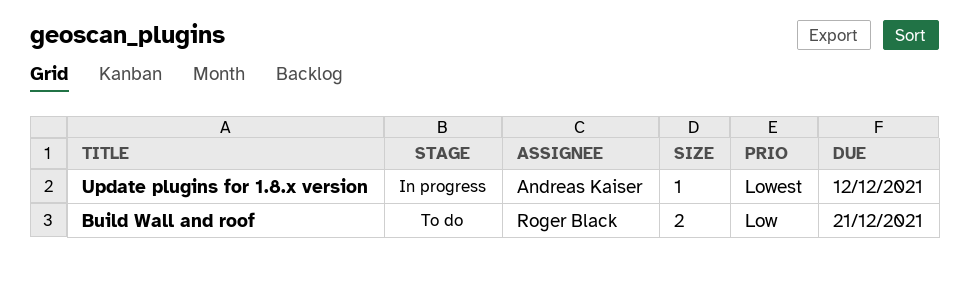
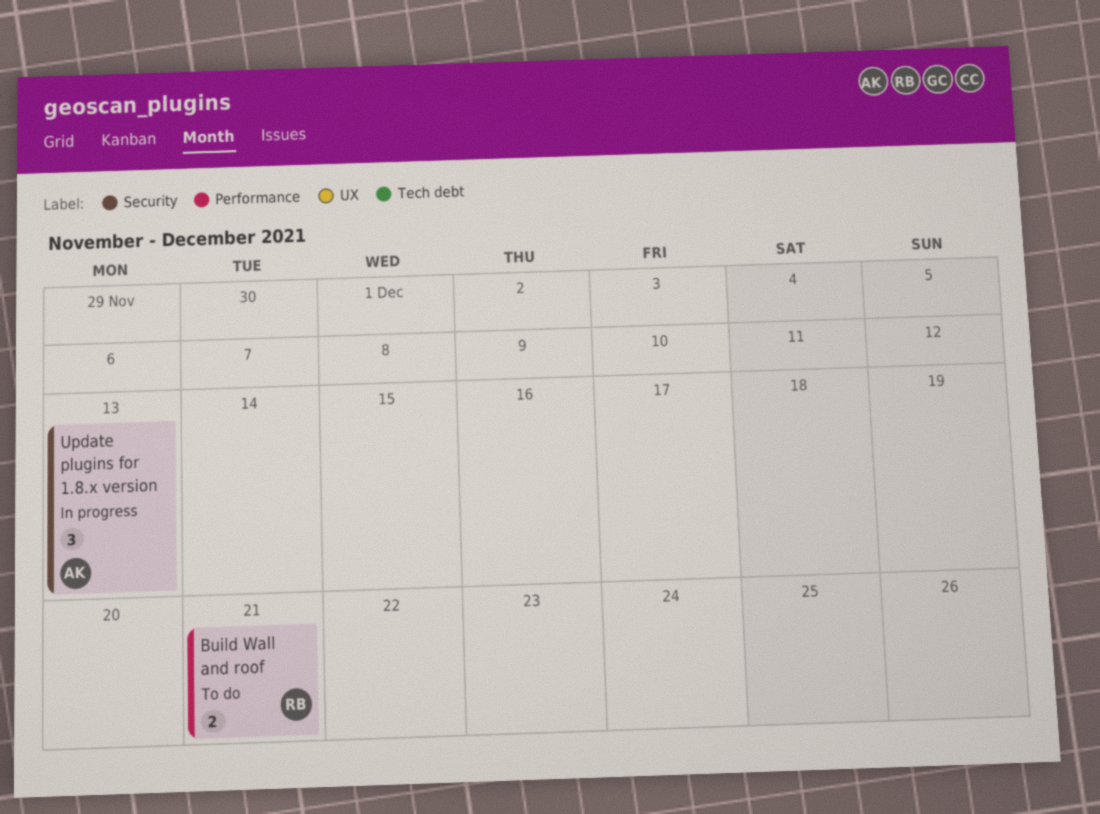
Update plugins for 1.8.x version, estimate: 1 -> 3
Update plugins for 1.8.x version, due: Dec 12 -> Dec 13

